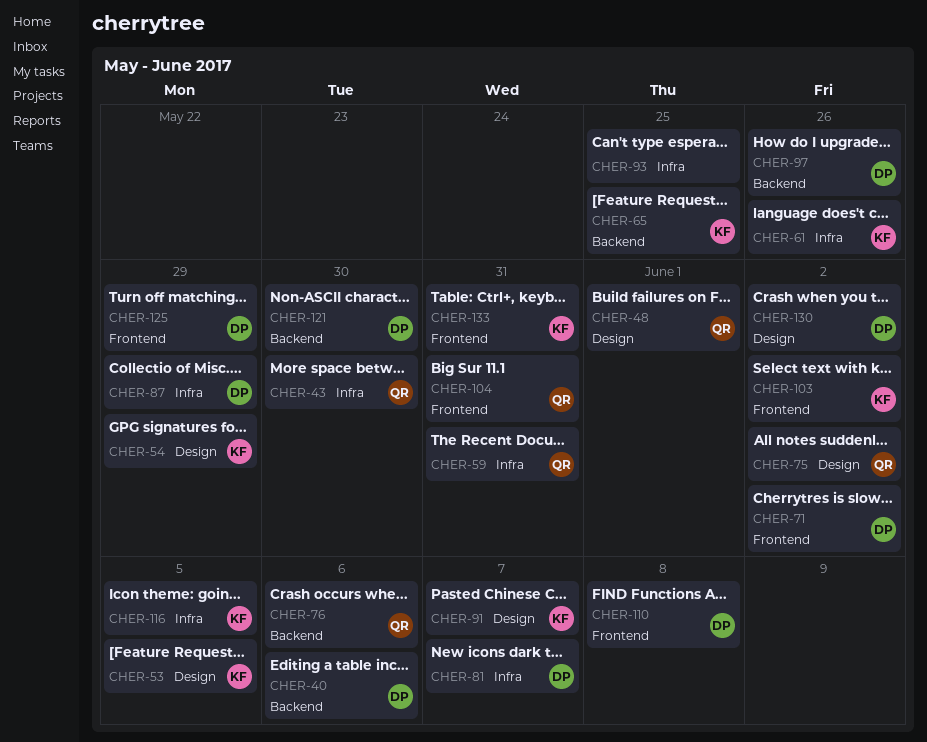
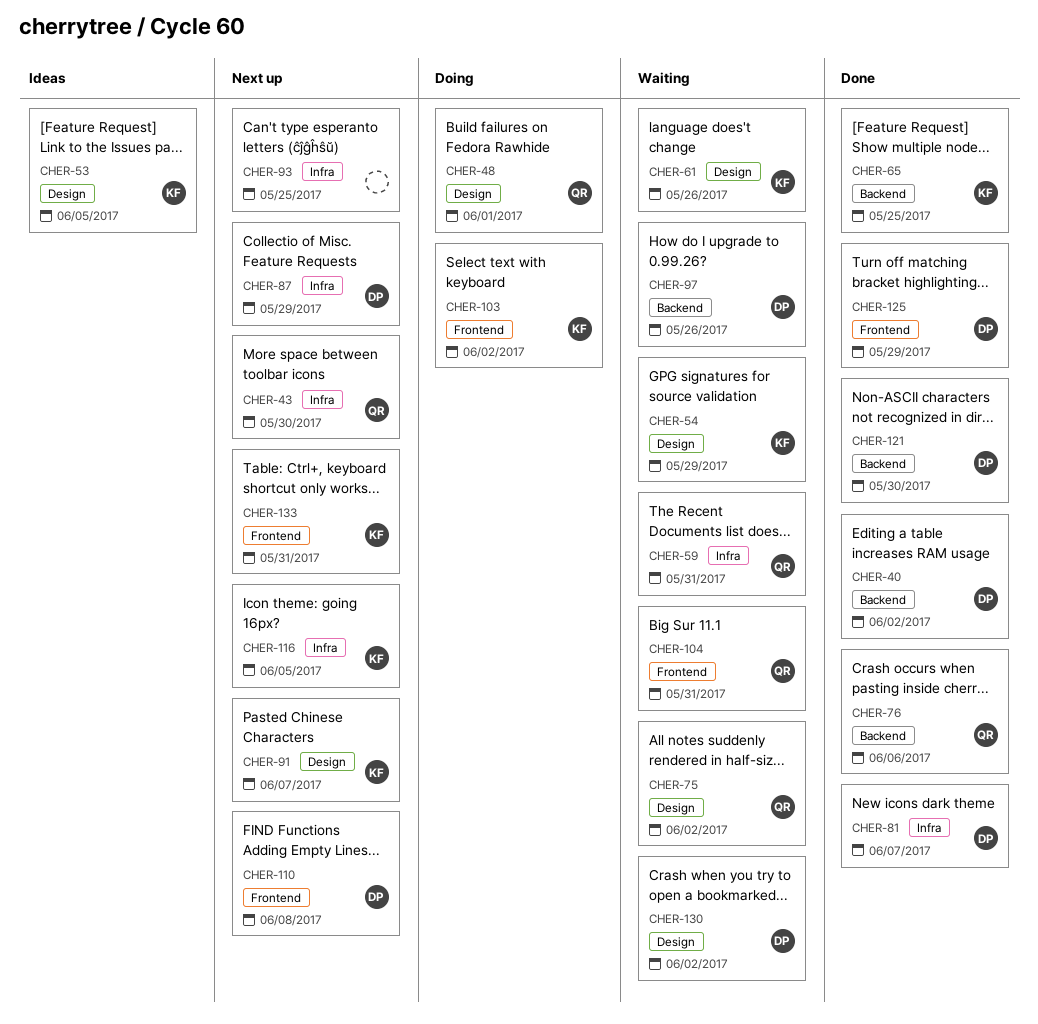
CHER-40, due: Jun 6 -> Jun 2
CHER-61, label: Infra -> Design
CHER-71: present -> none

